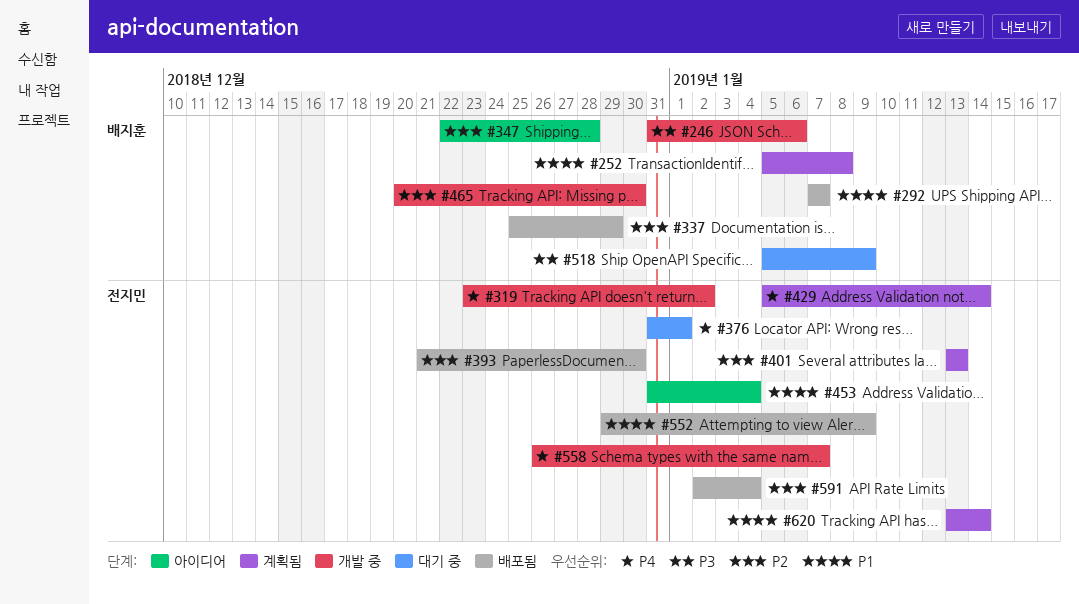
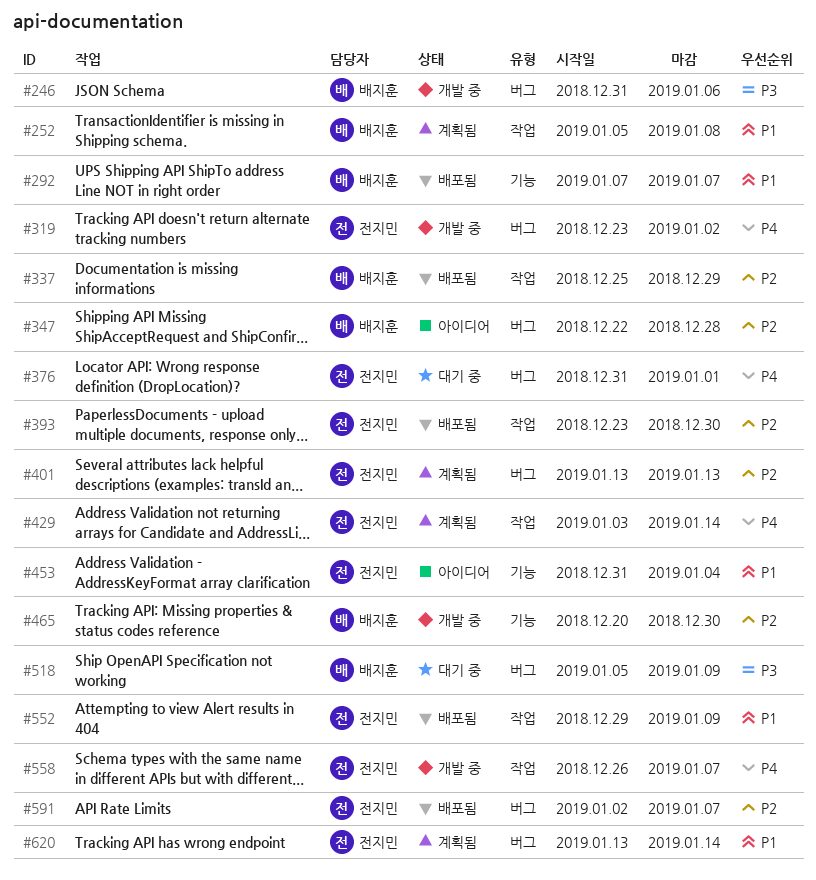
#393, start: Dec 21 -> Dec 23
#429, start: Jan 5 -> Jan 3
#591, due: Jan 4 -> Jan 7

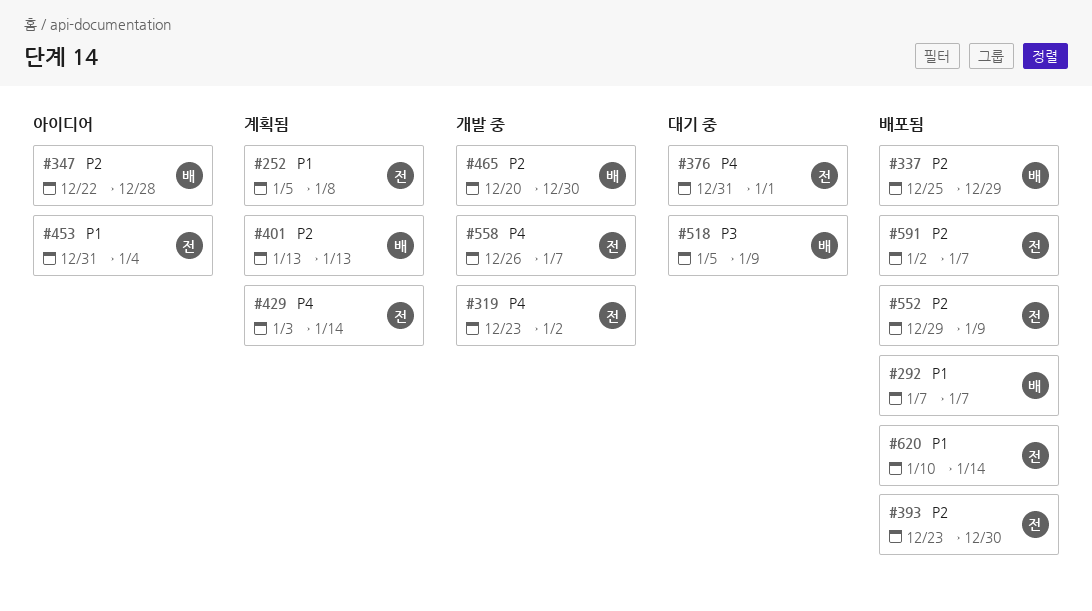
#246: present -> none
#252, owner: 배지훈 -> 전지민
#401, owner: 전지민 -> 배지훈
#552, priority: P1 -> P2
#620, status: 계획됨 -> 배포됨
#620, start: Jan 13 -> Jan 10

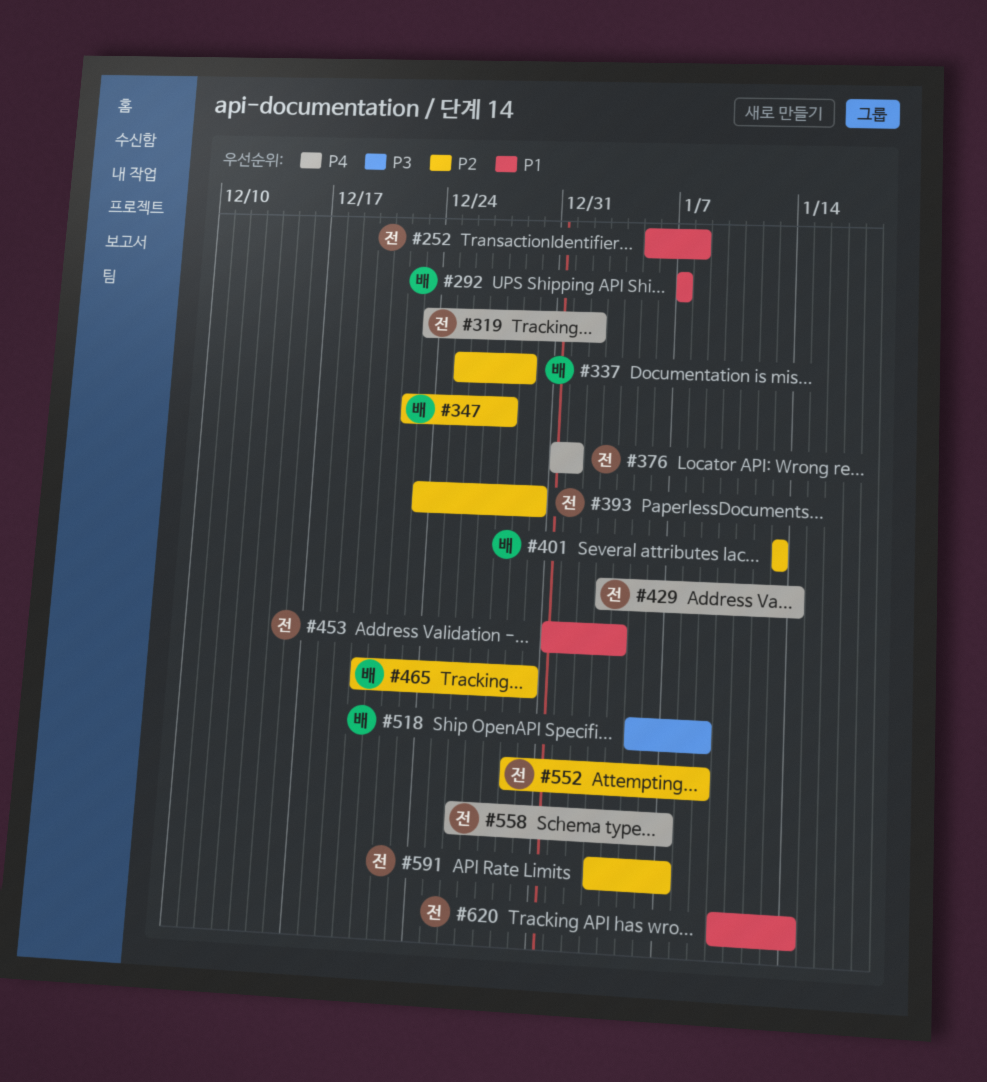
#591, start: Jan 2 -> Jan 3

